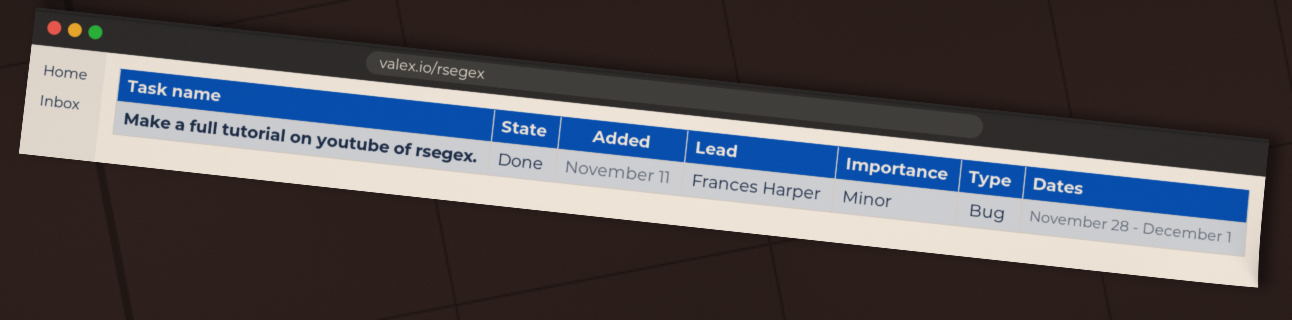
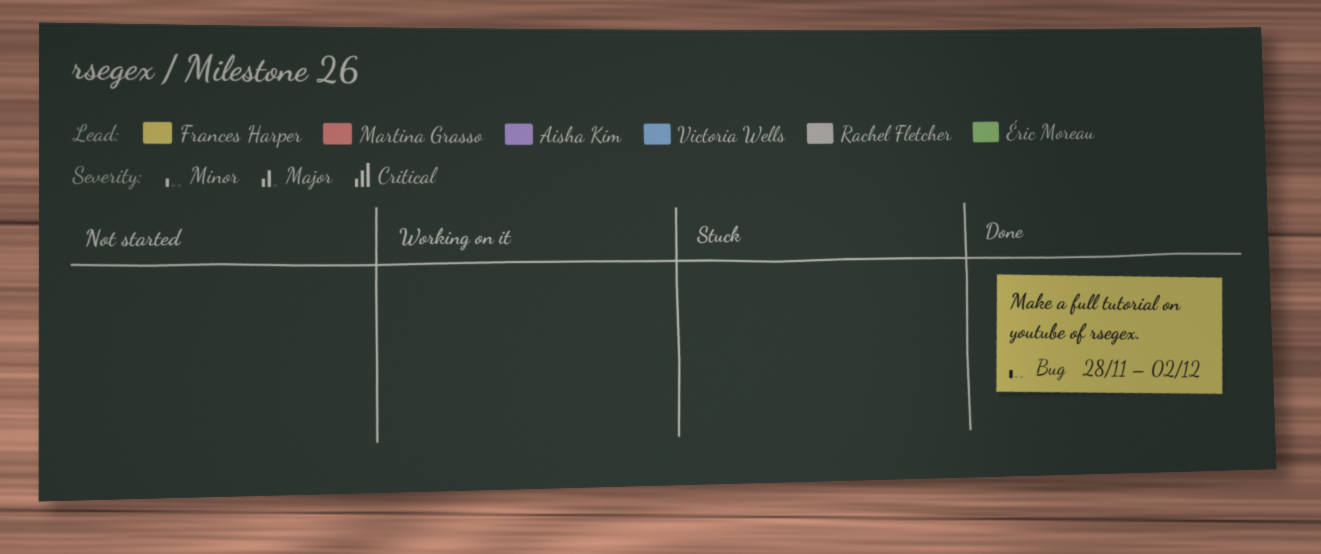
Make a full tutorial on youtube of rsegex., due: Dec 1 -> Dec 2

